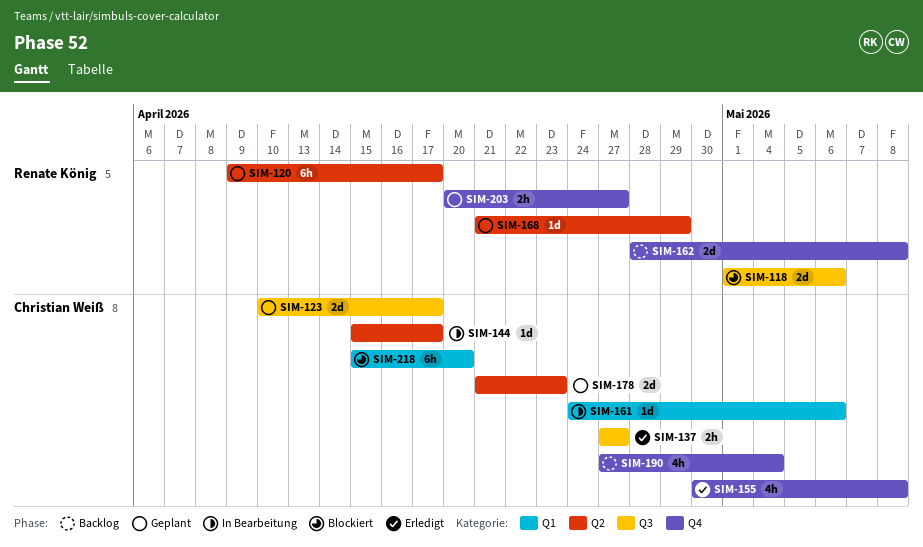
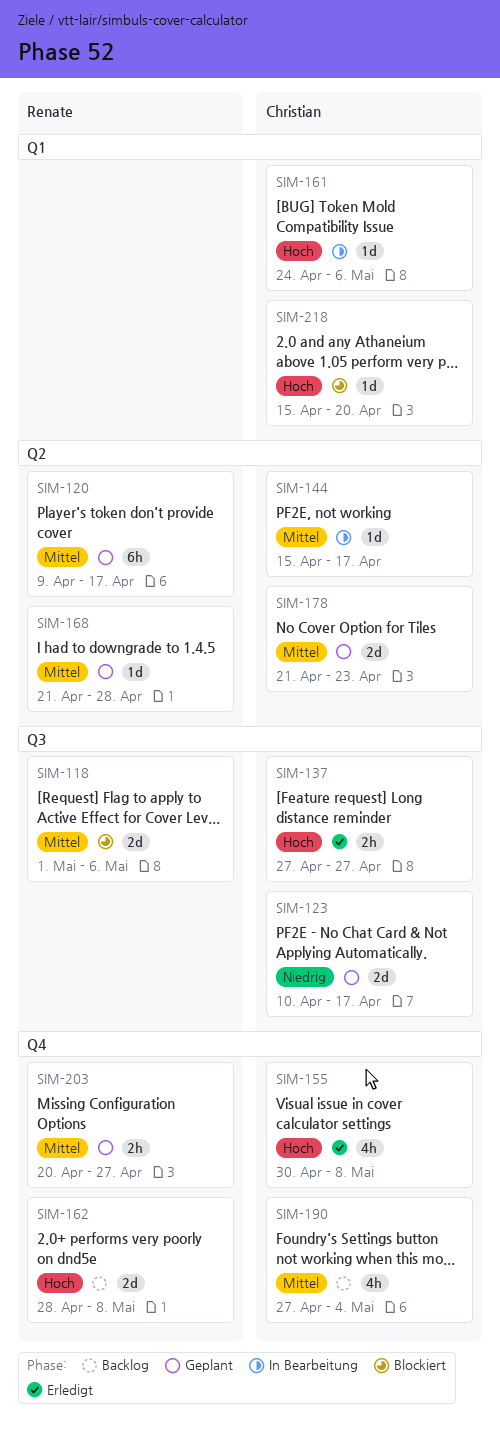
SIM-168, due: Apr 29 -> Apr 28
SIM-218, estimate: 6h -> 1d

